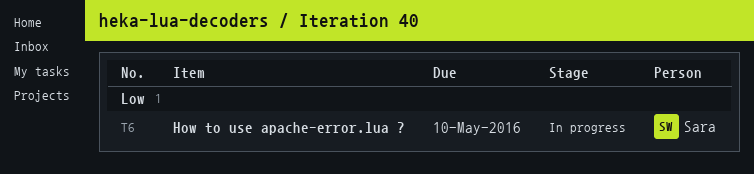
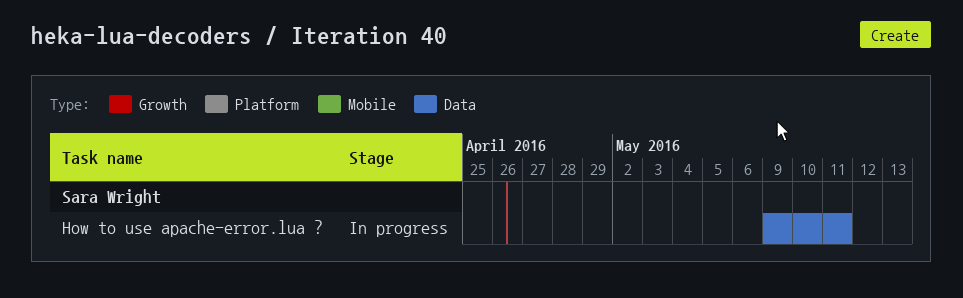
How to use apache-error.lua ?, due: May 10 -> May 11

